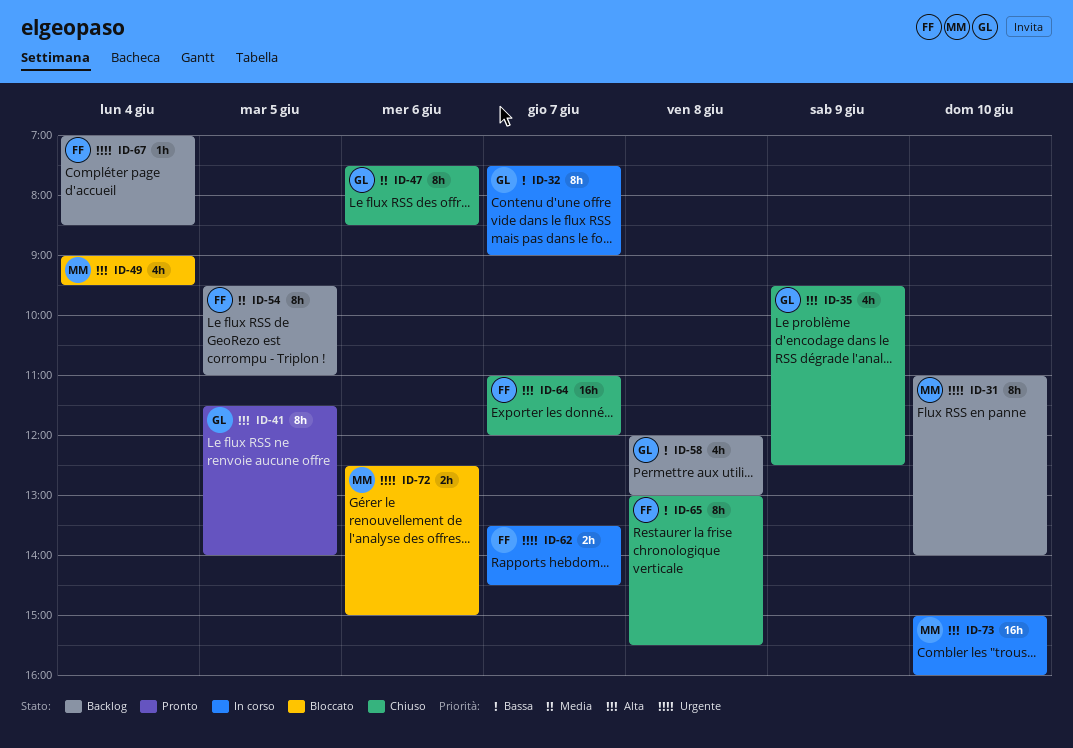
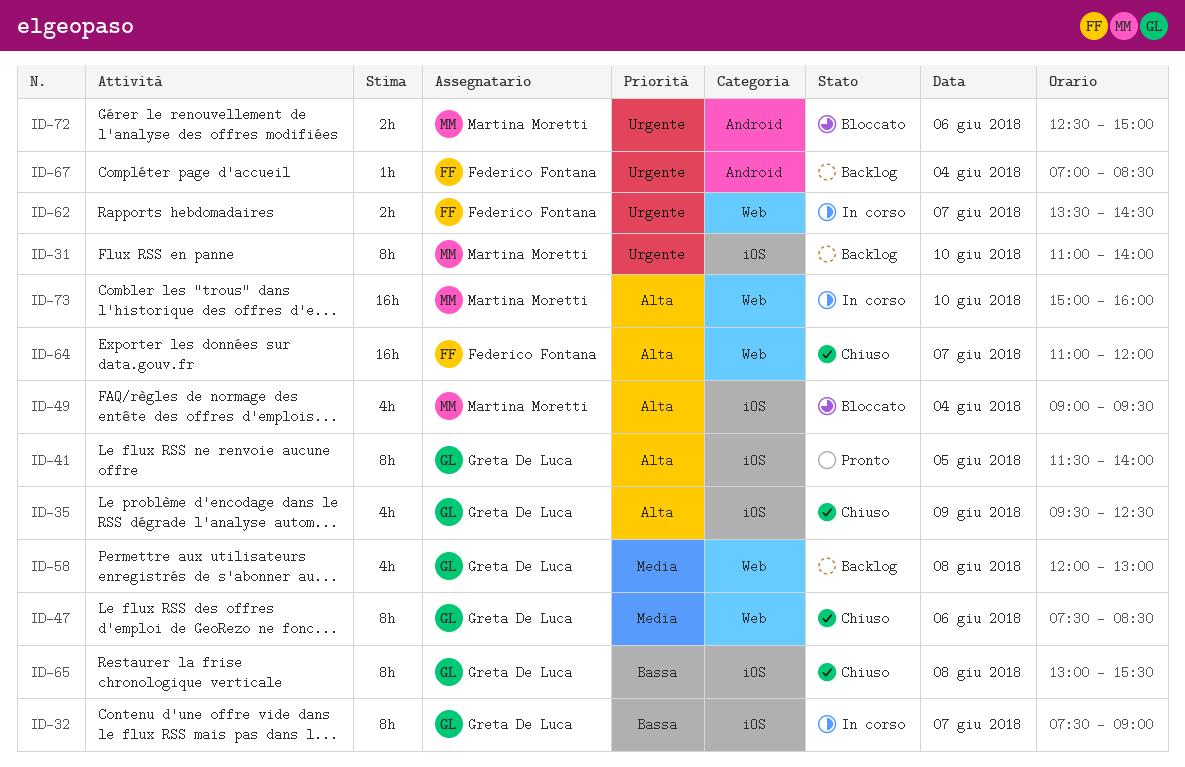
ID-54: present -> none
ID-58, priority: Bassa -> Media
ID-65, owner: Federico Fontana -> Greta De Luca

